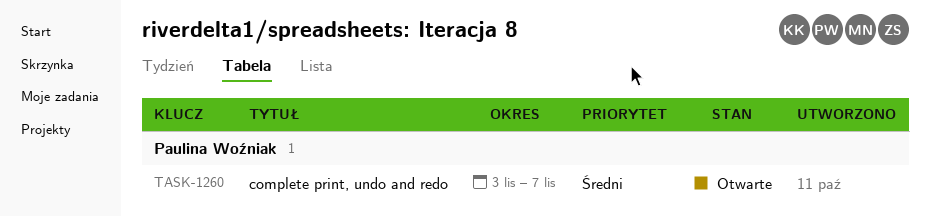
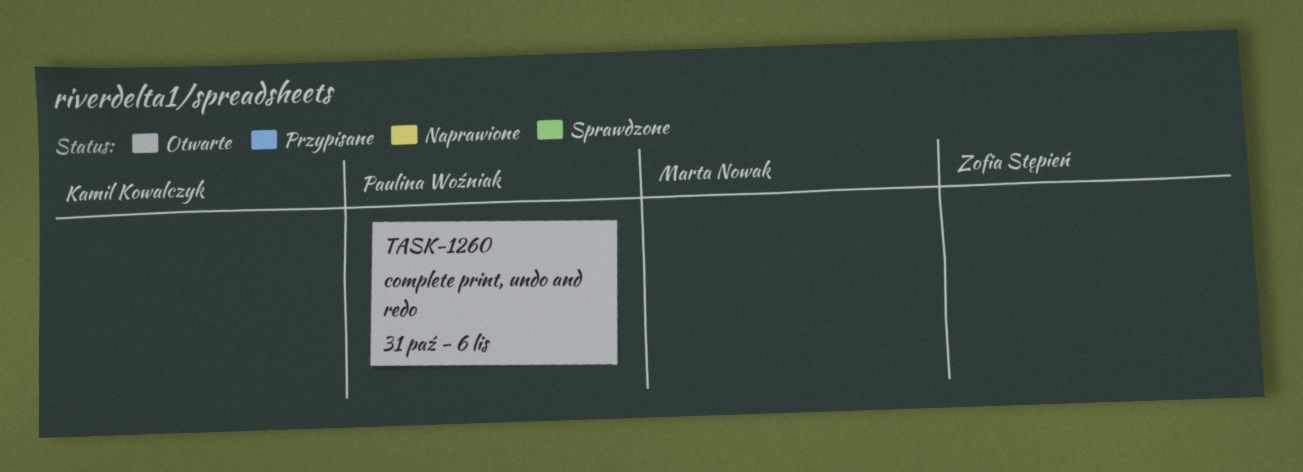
TASK-1260, start: Nov 3 -> Oct 31
TASK-1260, due: Nov 7 -> Nov 6

